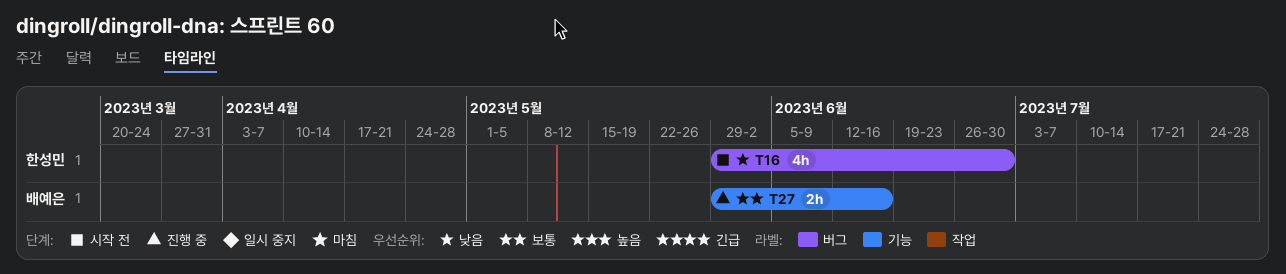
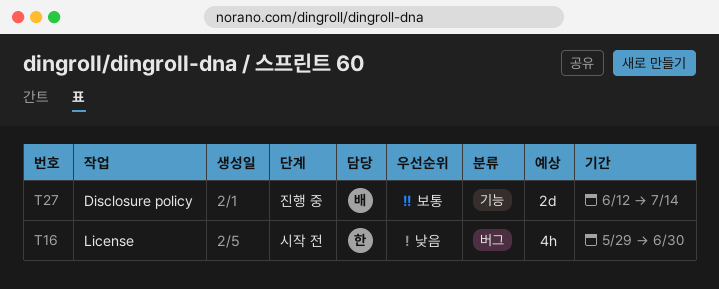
T27, estimate: 2h -> 2d
T27, start: May 29 -> Jun 12
T27, due: Jun 16 -> Jul 14

